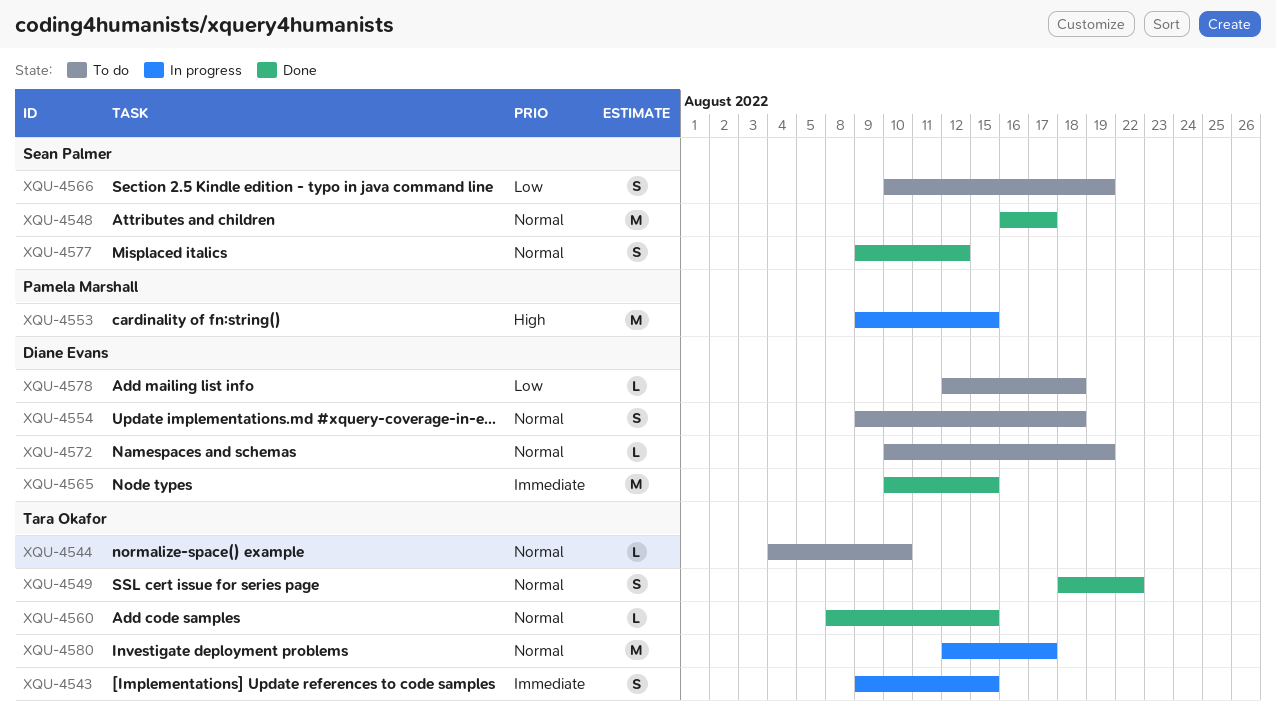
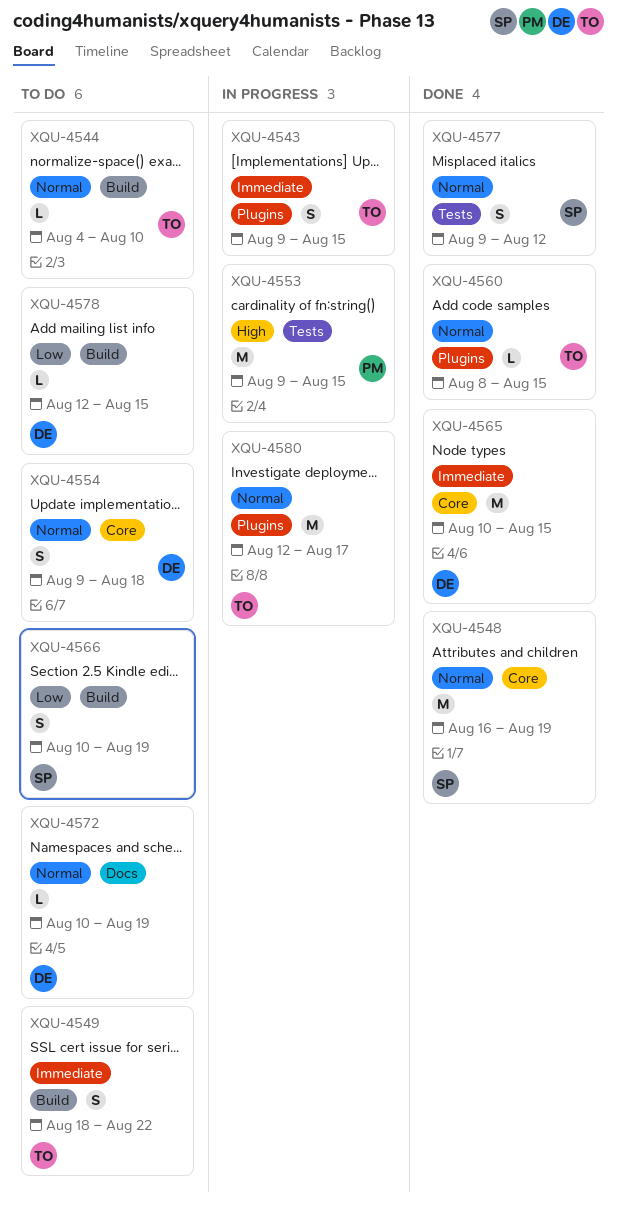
XQU-4548, due: Aug 17 -> Aug 19
XQU-4549, status: Done -> To do
XQU-4549, priority: Normal -> Immediate
XQU-4578, due: Aug 18 -> Aug 15

